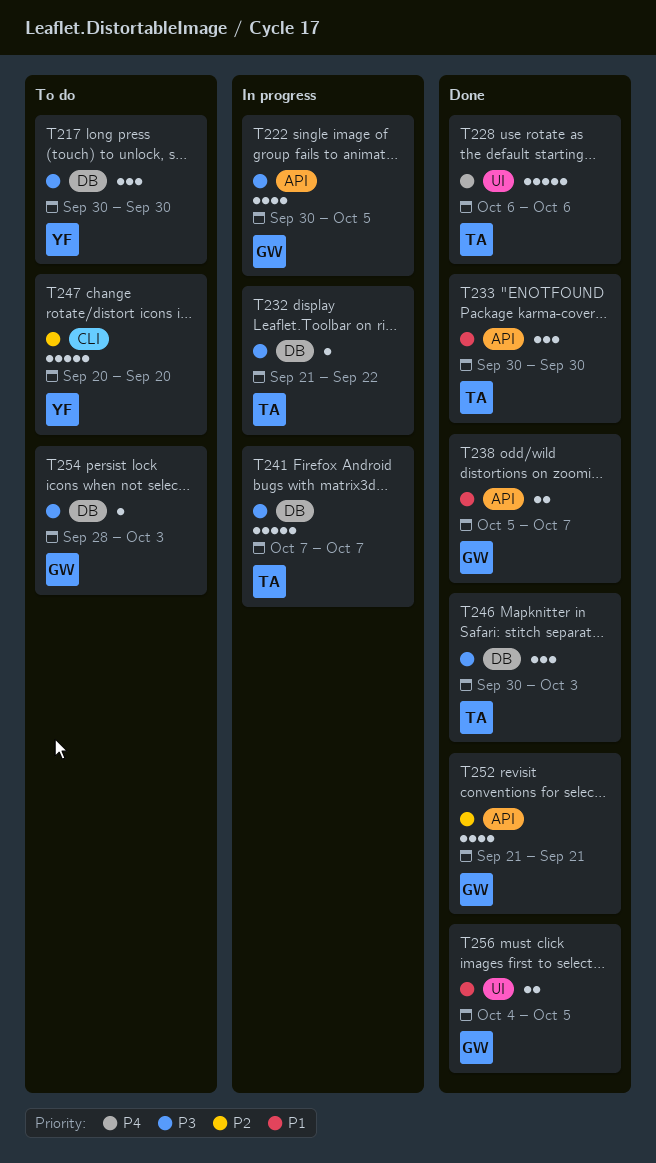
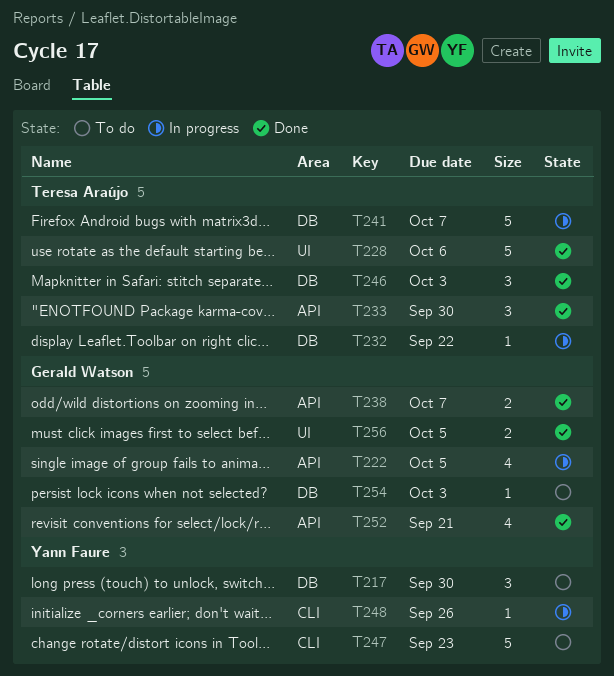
T247, due: Sep 20 -> Sep 23
T248: none -> present

